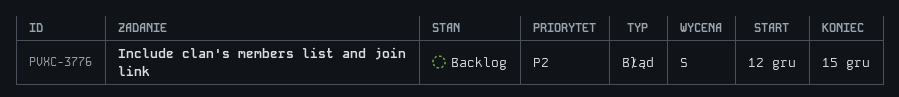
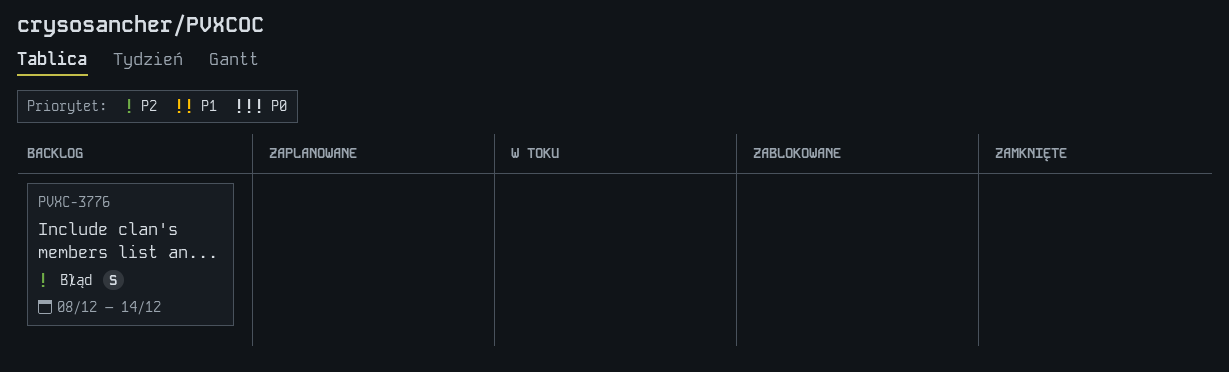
PVXC-3776, start: Dec 12 -> Dec 8
PVXC-3776, due: Dec 15 -> Dec 14

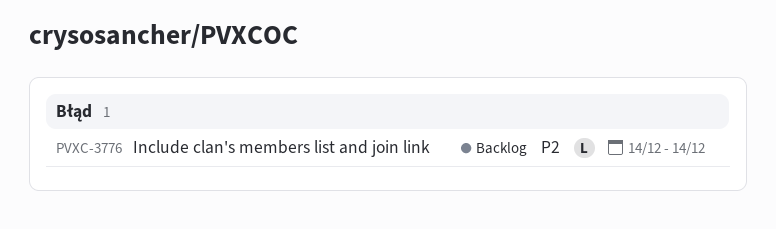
PVXC-3776, estimate: S -> L
PVXC-3776, start: Dec 8 -> Dec 14

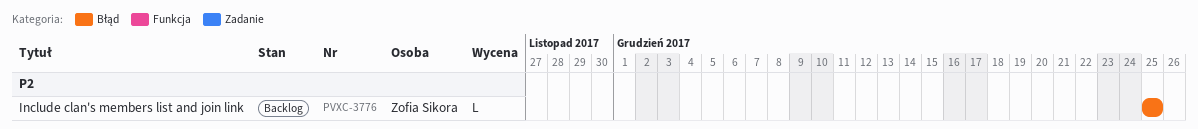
PVXC-3776, start: Dec 14 -> Dec 25
PVXC-3776, due: Dec 14 -> Dec 25

